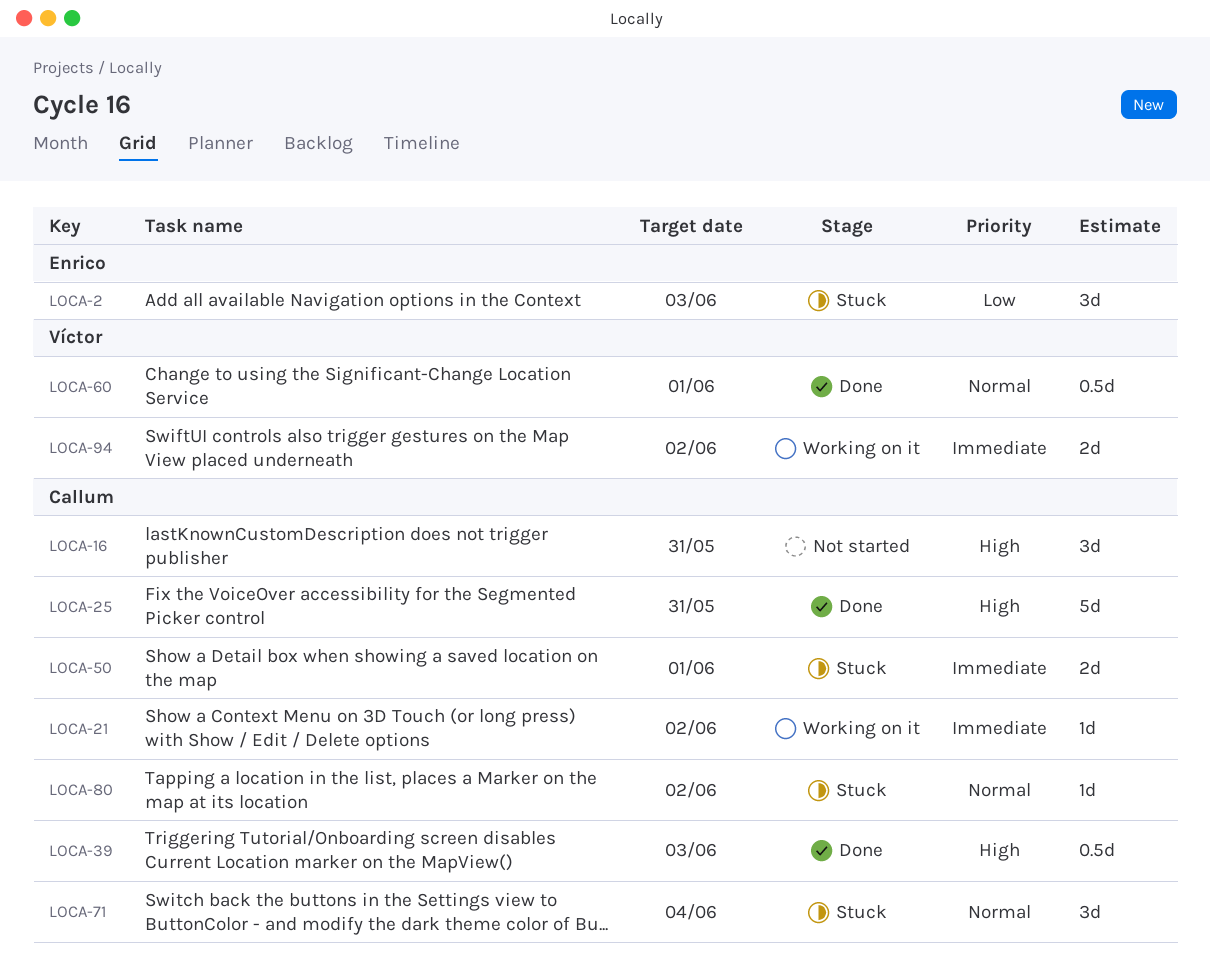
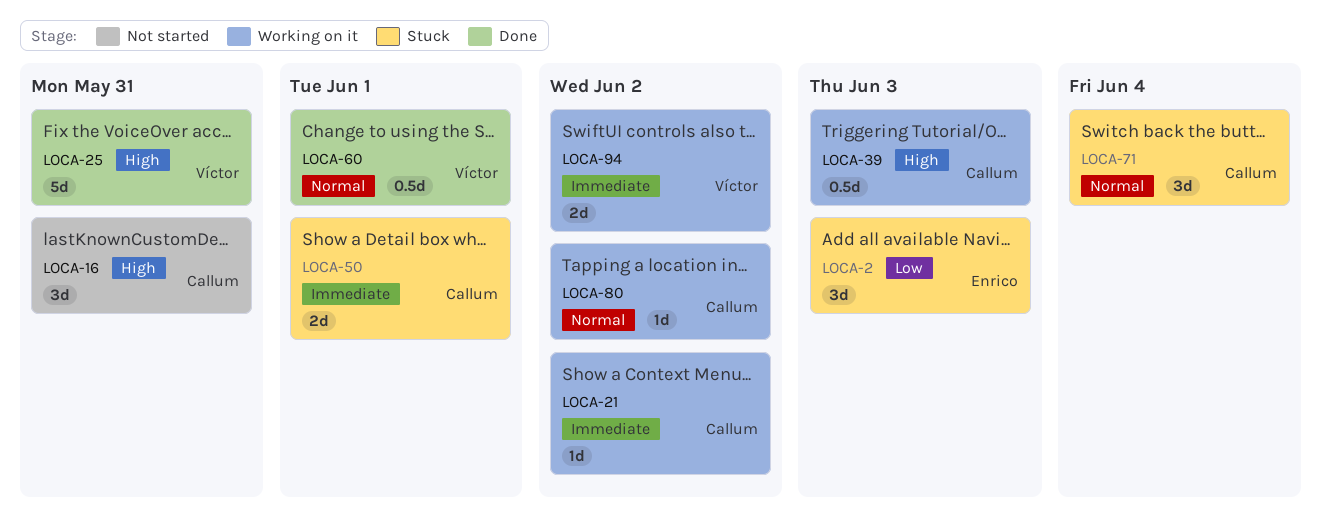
LOCA-25, owner: Callum -> Víctor
LOCA-39, status: Done -> Working on it
LOCA-80, status: Stuck -> Working on it

